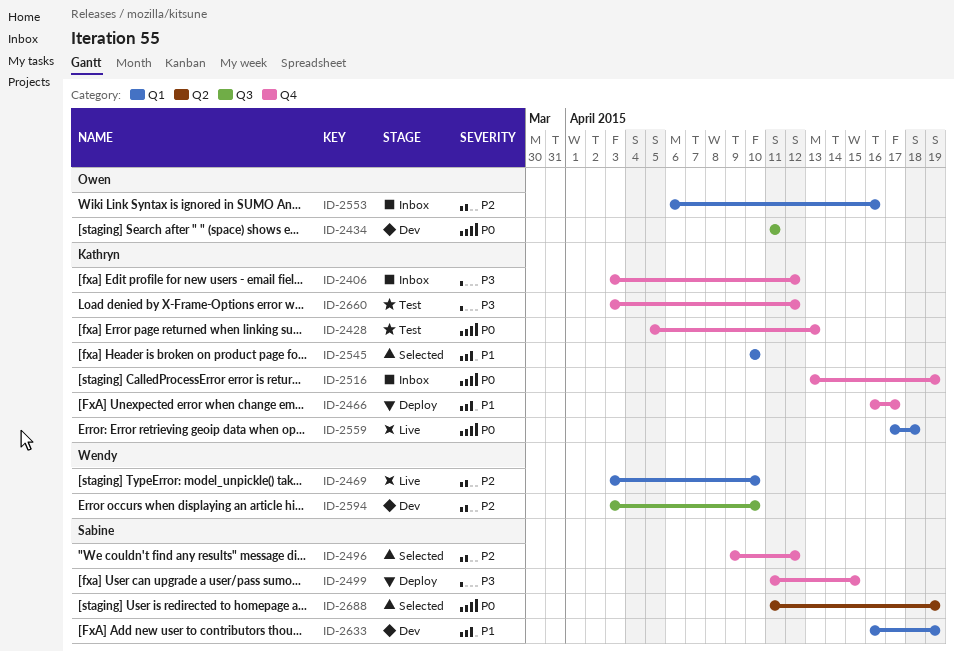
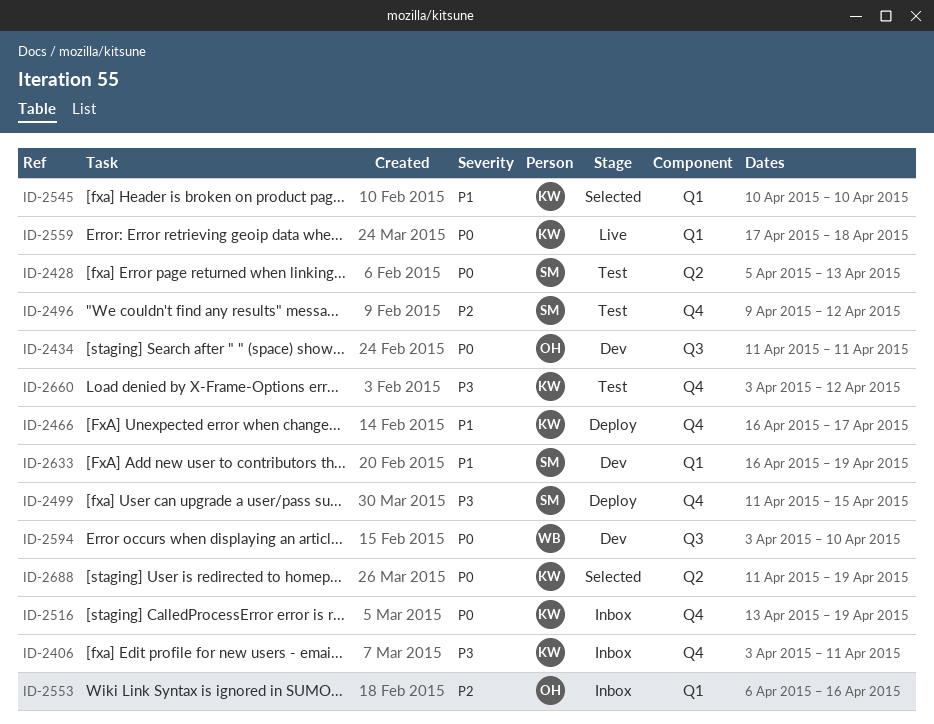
ID-2406, due: Apr 12 -> Apr 11
ID-2428, owner: Kathryn -> Sabine
ID-2428, label: Q4 -> Q2
ID-2469: present -> none
ID-2496, status: Selected -> Test
ID-2594, priority: P2 -> P0
ID-2688, owner: Sabine -> Kathryn

